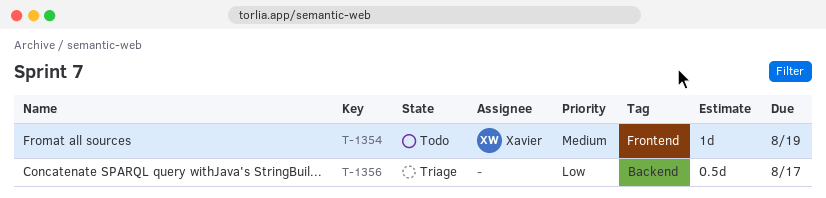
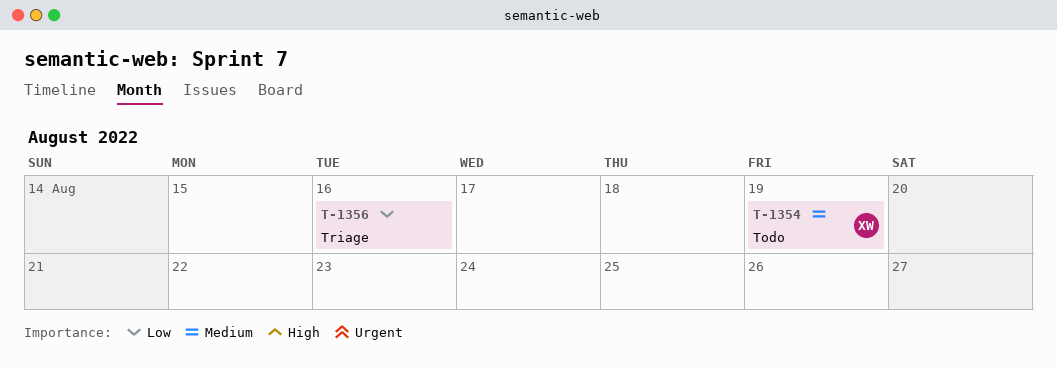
T-1356, due: Aug 17 -> Aug 16

